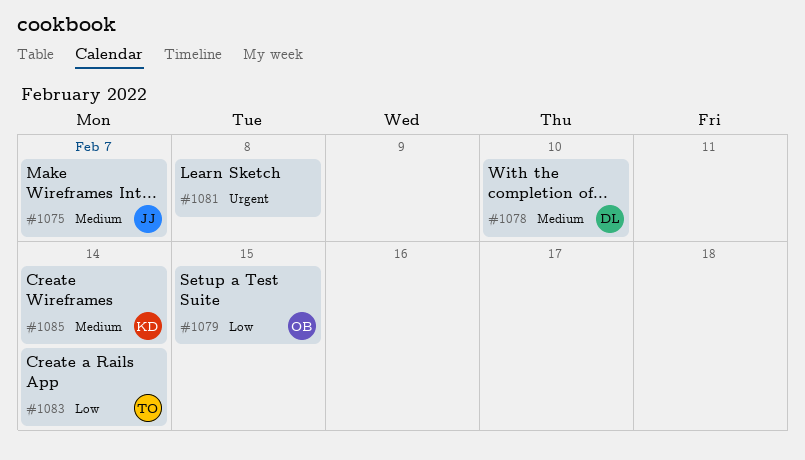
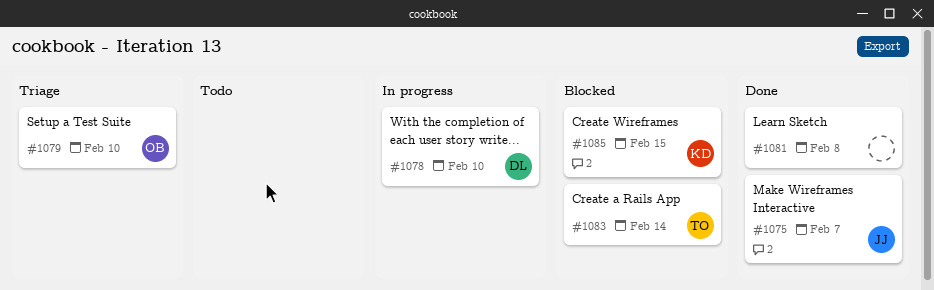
#1079, due: Feb 15 -> Feb 10
#1085, due: Feb 14 -> Feb 15

